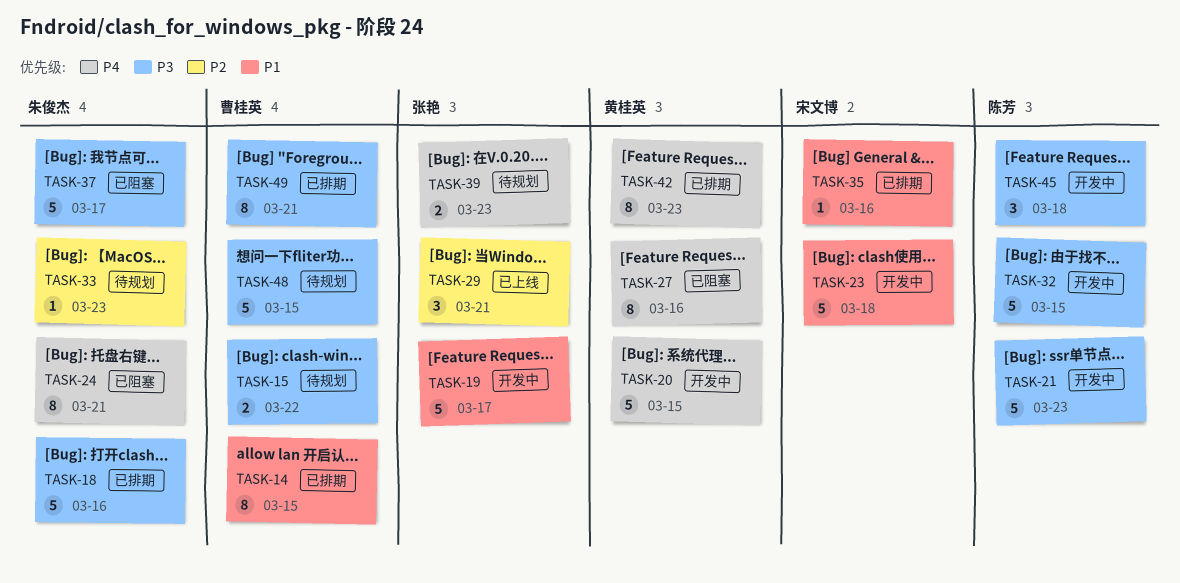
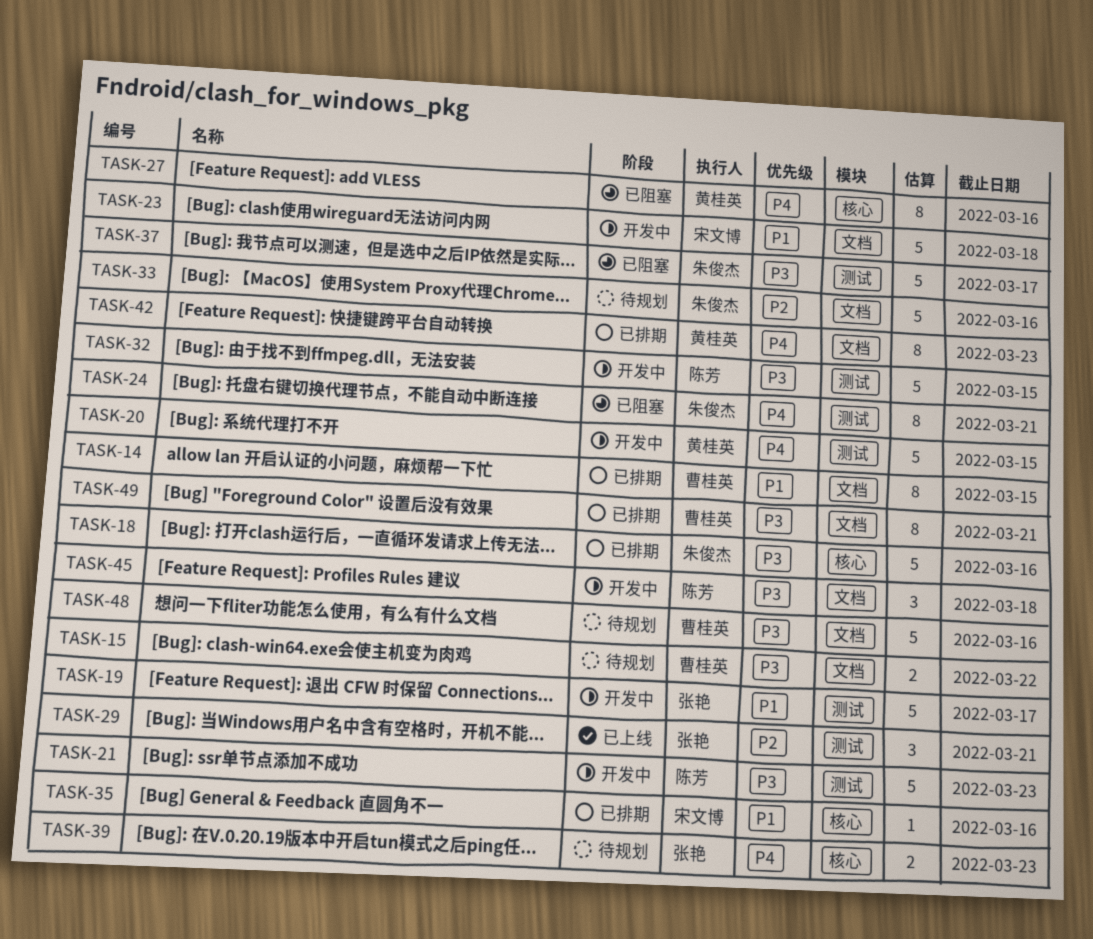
TASK-33, estimate: 1 -> 5
TASK-33, due: Mar 23 -> Mar 16
TASK-48, due: Mar 15 -> Mar 16

